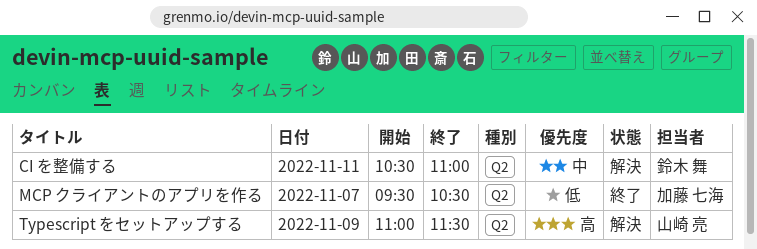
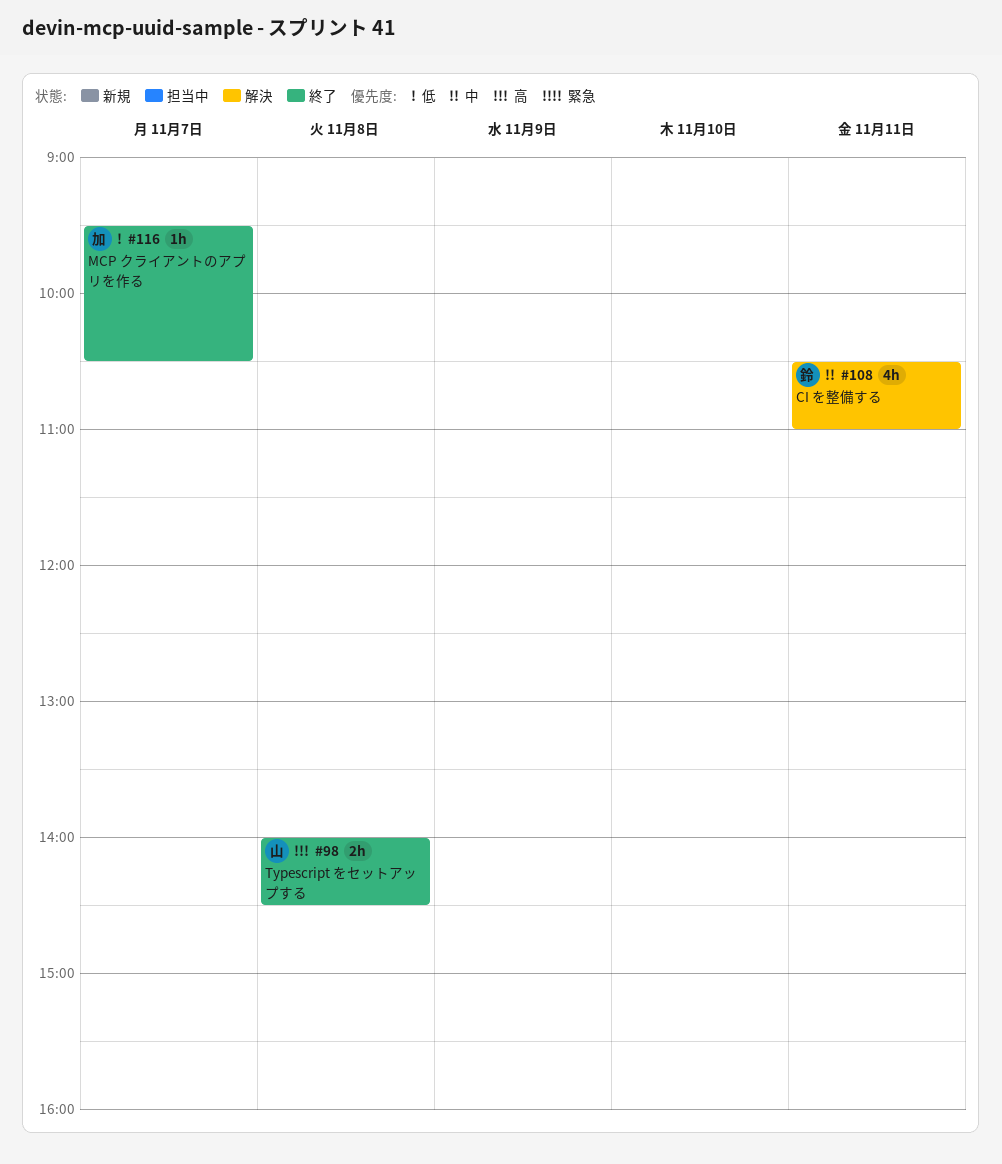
Typescript をセットアップする, status: 解決 -> 終了
Typescript をセットアップする, day: Nov 9 -> Nov 8
Typescript をセットアップする, begins: 11:00 -> 14:00
Typescript をセットアップする, ends: 11:30 -> 14:30

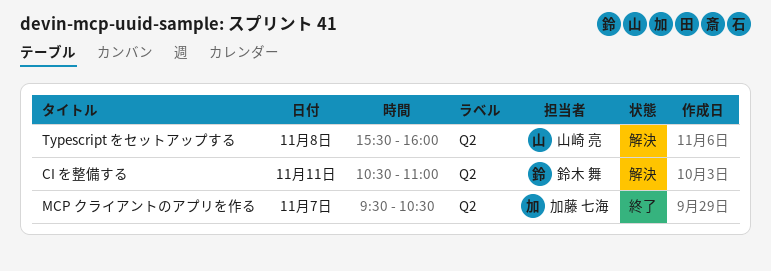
Typescript をセットアップする, status: 終了 -> 解決
Typescript をセットアップする, begins: 14:00 -> 15:30
Typescript をセットアップする, ends: 14:30 -> 16:00

